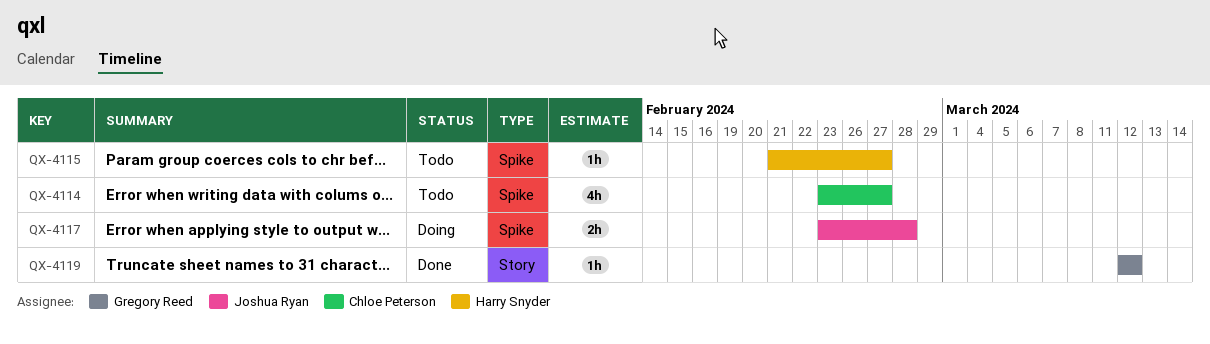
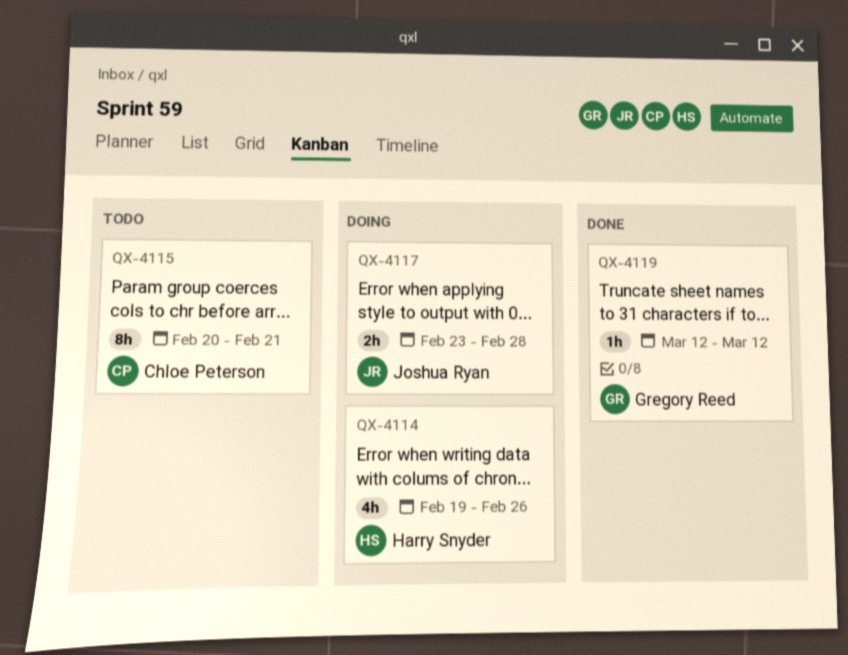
QX-4114, status: Todo -> Doing
QX-4114, owner: Chloe Peterson -> Harry Snyder
QX-4114, start: Feb 23 -> Feb 19
QX-4114, due: Feb 27 -> Feb 26
QX-4115, owner: Harry Snyder -> Chloe Peterson
QX-4115, estimate: 1h -> 8h
QX-4115, start: Feb 21 -> Feb 20
QX-4115, due: Feb 27 -> Feb 21

